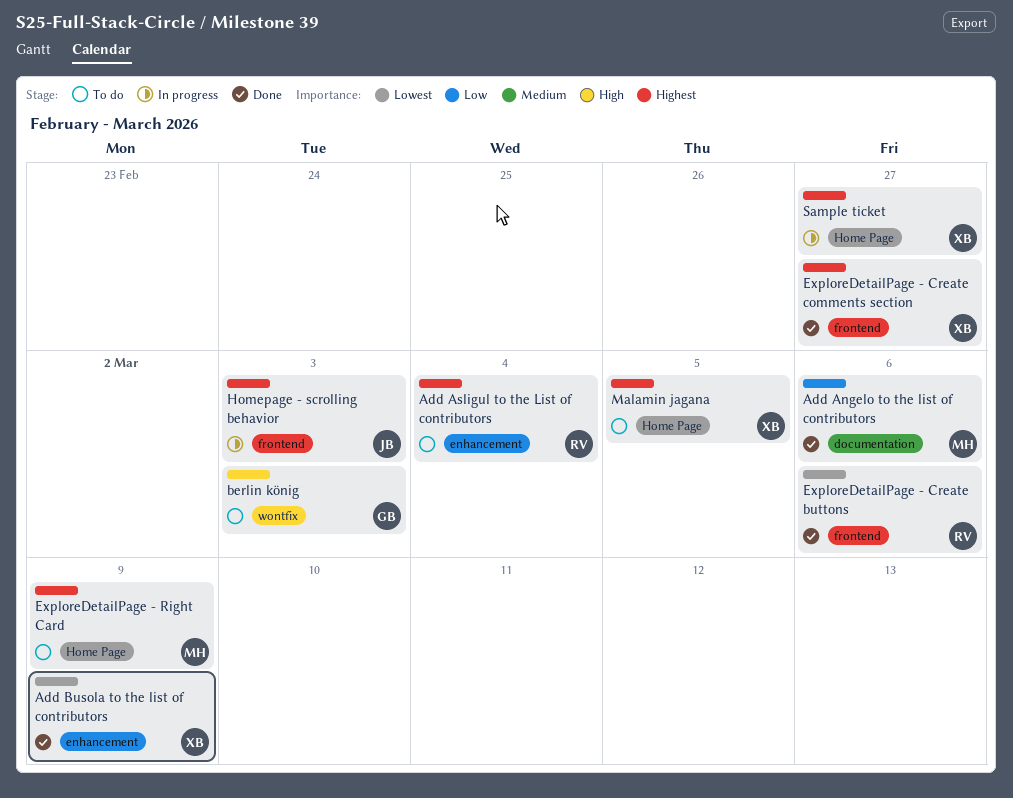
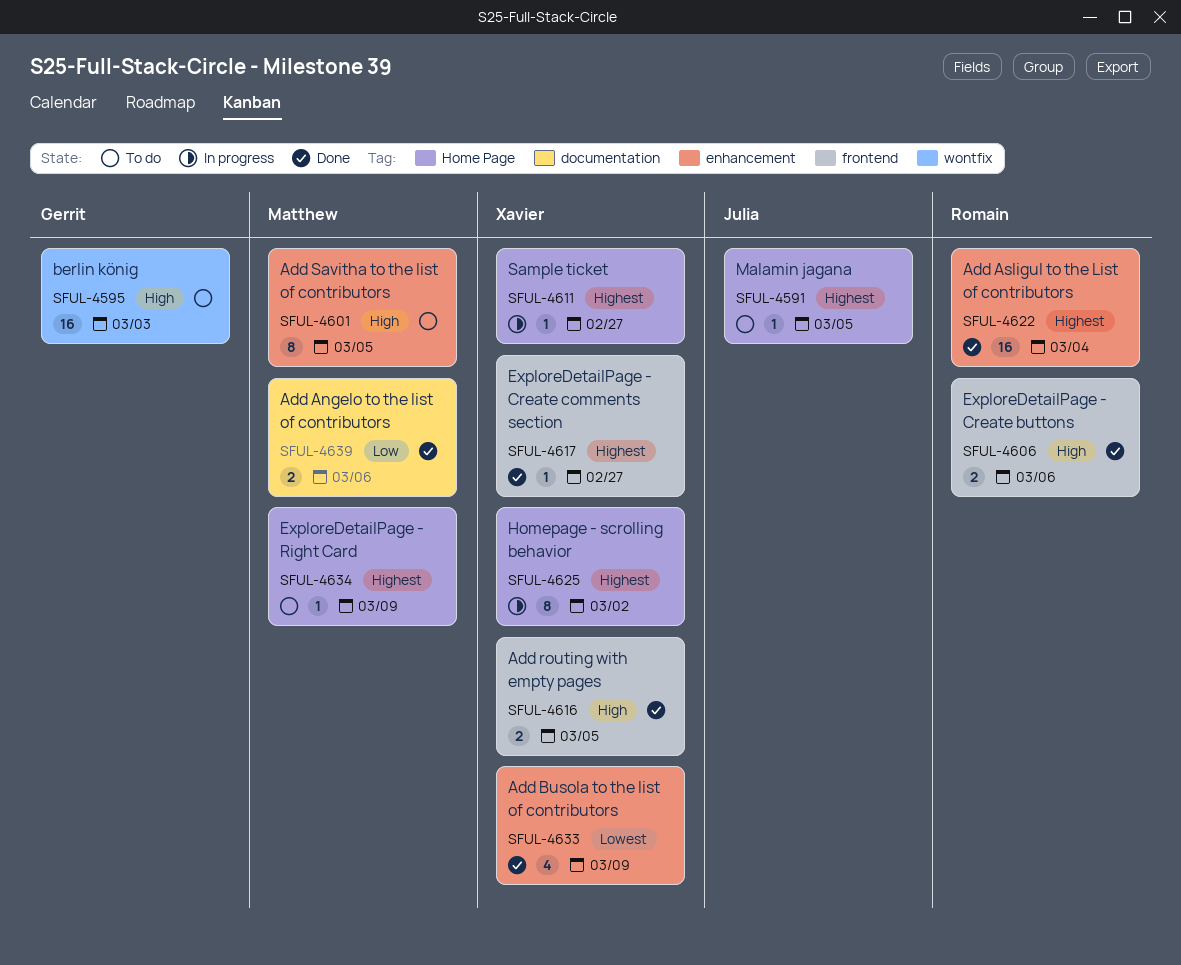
Add Asligul to the List of contributors, status: To do -> Done
Add routing with empty pages: none -> present
Add Savitha to the list of contributors: none -> present
ExploreDetailPage - Create buttons, priority: Lowest -> High
Homepage - scrolling behavior, owner: Julia -> Xavier
Homepage - scrolling behavior, label: frontend -> Home Page
Homepage - scrolling behavior, due: Mar 3 -> Mar 2
Malamin jagana, owner: Xavier -> Julia

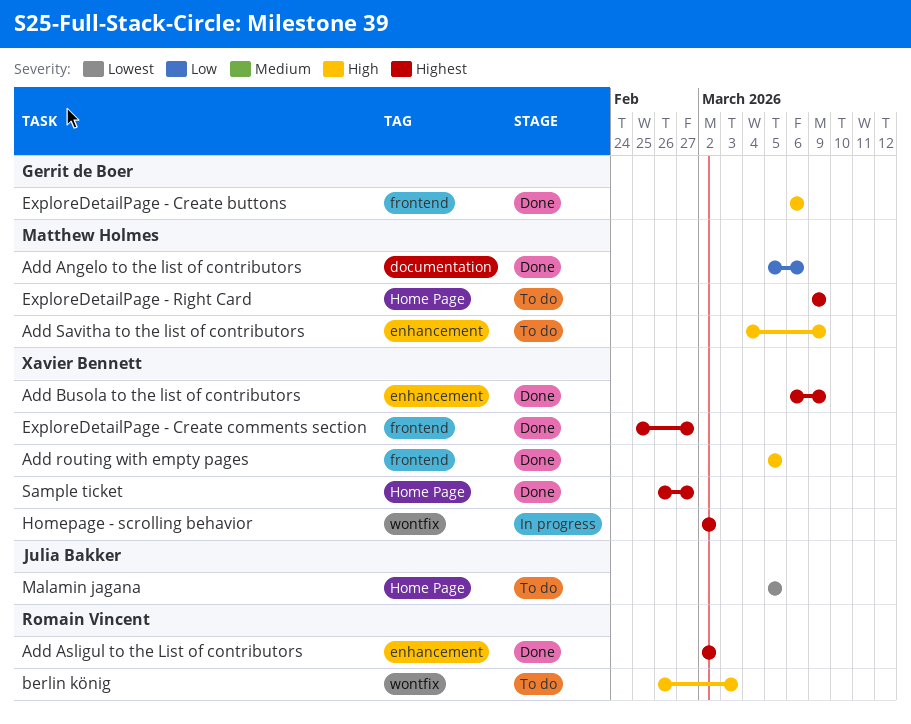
Add Asligul to the List of contributors, due: Mar 4 -> Mar 2
Add Busola to the list of contributors, priority: Lowest -> Highest
Add Savitha to the list of contributors, due: Mar 5 -> Mar 9
berlin könig, owner: Gerrit de Boer -> Romain Vincent
ExploreDetailPage - Create buttons, owner: Romain Vincent -> Gerrit de Boer
Homepage - scrolling behavior, label: Home Page -> wontfix
Malamin jagana, priority: Highest -> Lowest
Sample ticket, status: In progress -> Done

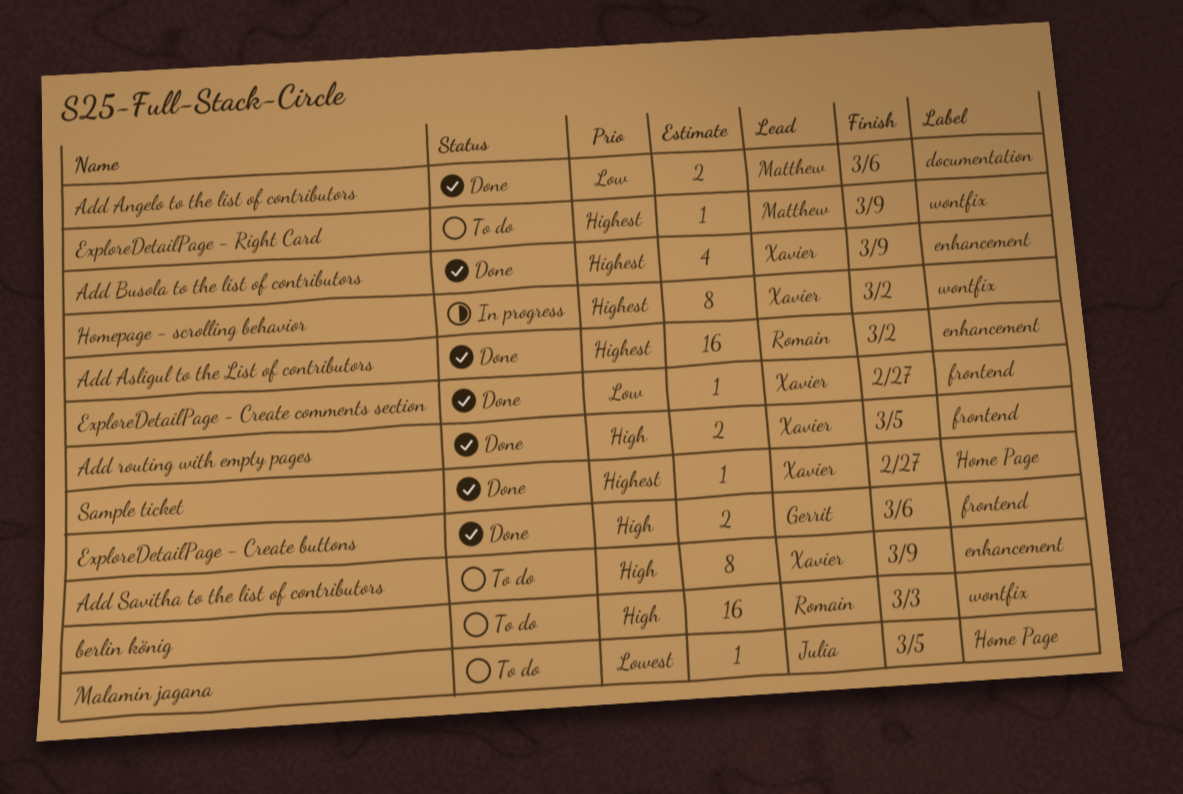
Add Savitha to the list of contributors, owner: Matthew Holmes -> Xavier Bennett
ExploreDetailPage - Create comments section, priority: Highest -> Low
ExploreDetailPage - Right Card, label: Home Page -> wontfix

